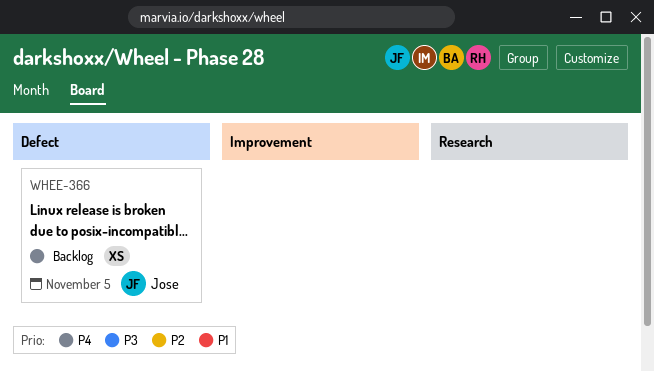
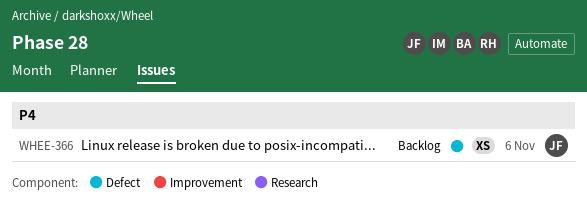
WHEE-366, due: Nov 5 -> Nov 6

